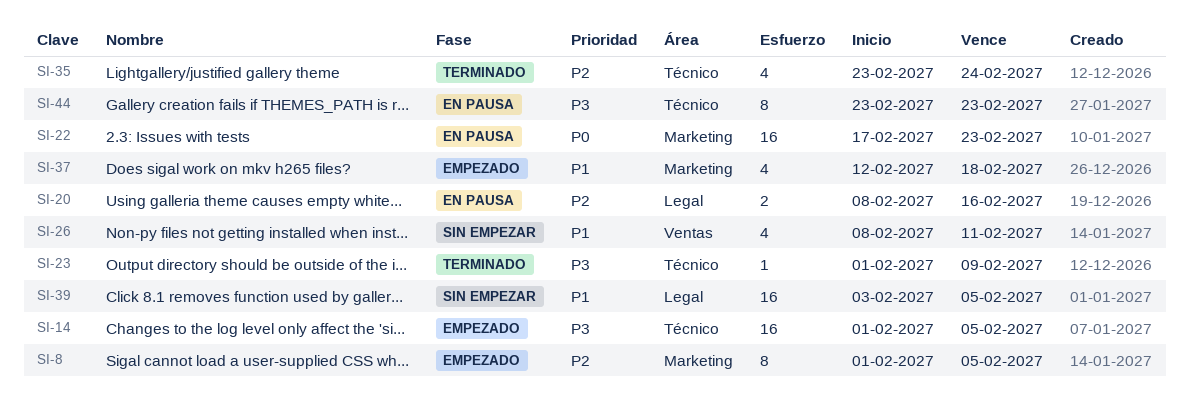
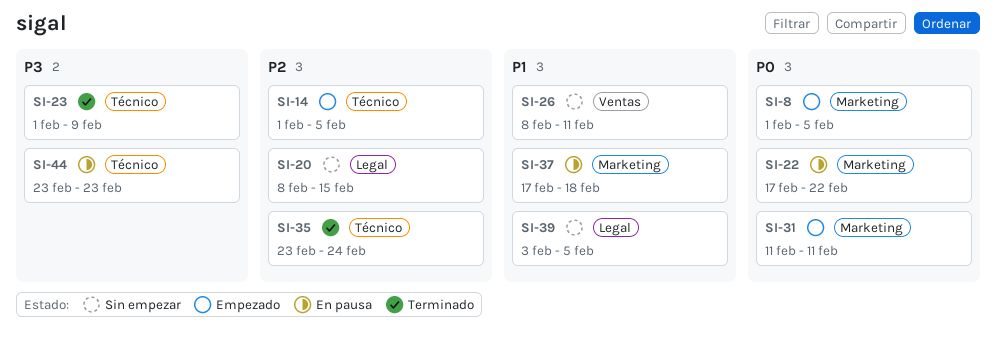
SI-8, priority: P2 -> P0
SI-14, priority: P3 -> P2
SI-20, status: En pausa -> Sin empezar
SI-20, due: Feb 16 -> Feb 15
SI-22, due: Feb 23 -> Feb 22
SI-31: none -> present
SI-37, status: Empezado -> En pausa
SI-37, start: Feb 12 -> Feb 17

